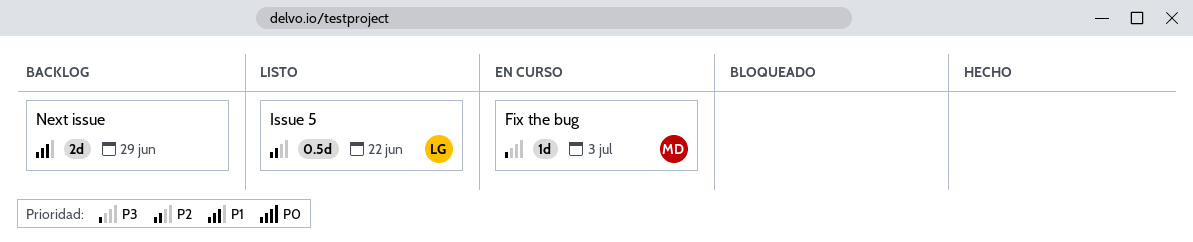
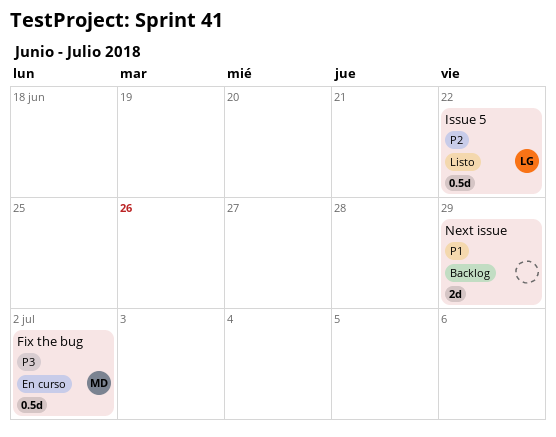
Fix the bug, estimate: 1d -> 0.5d
Fix the bug, due: Jul 3 -> Jul 2

